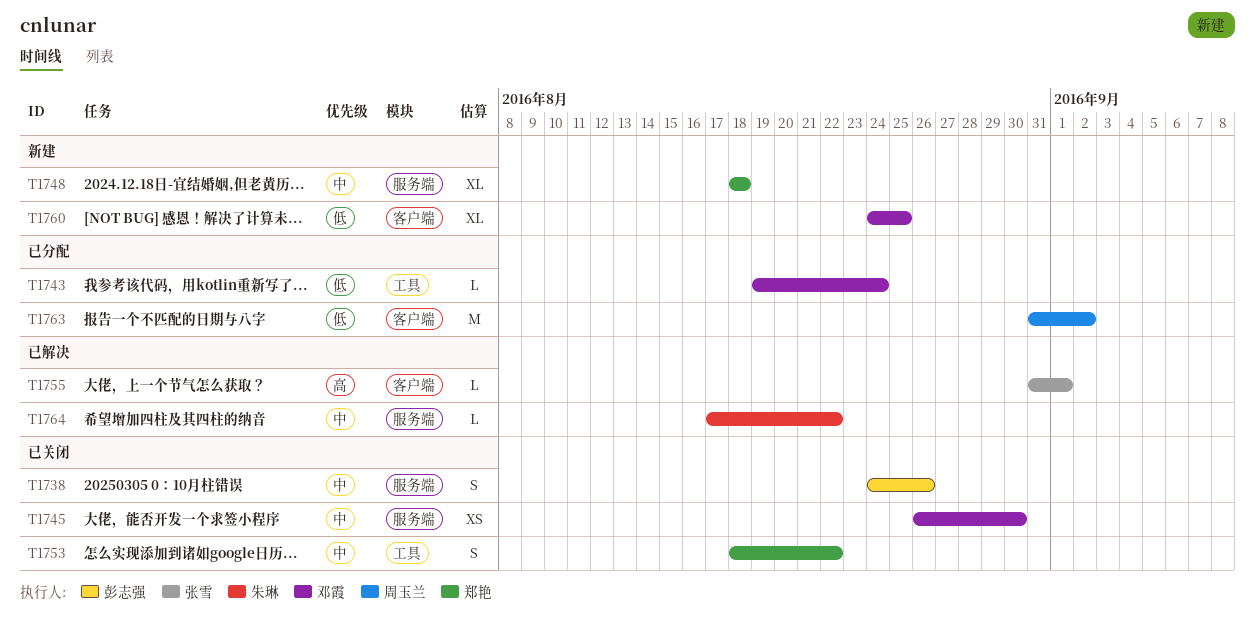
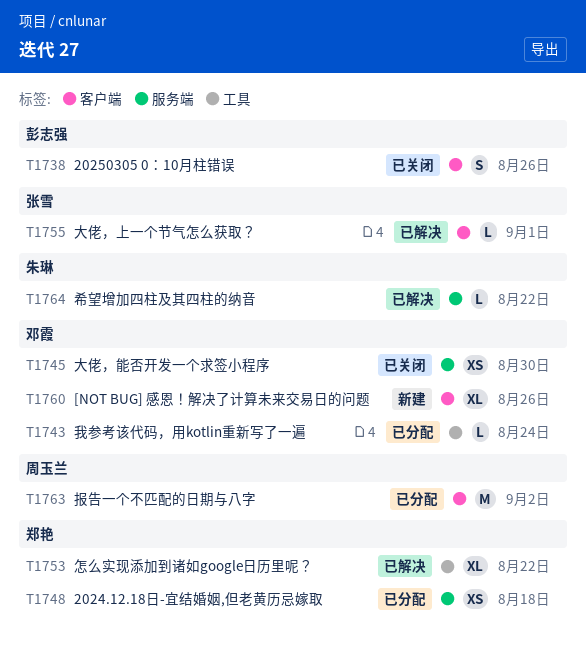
T1738, label: 服务端 -> 客户端
T1748, status: 新建 -> 已分配
T1748, estimate: XL -> XS
T1753, status: 已关闭 -> 已解决
T1753, estimate: S -> XL
T1760, due: Aug 25 -> Aug 26

